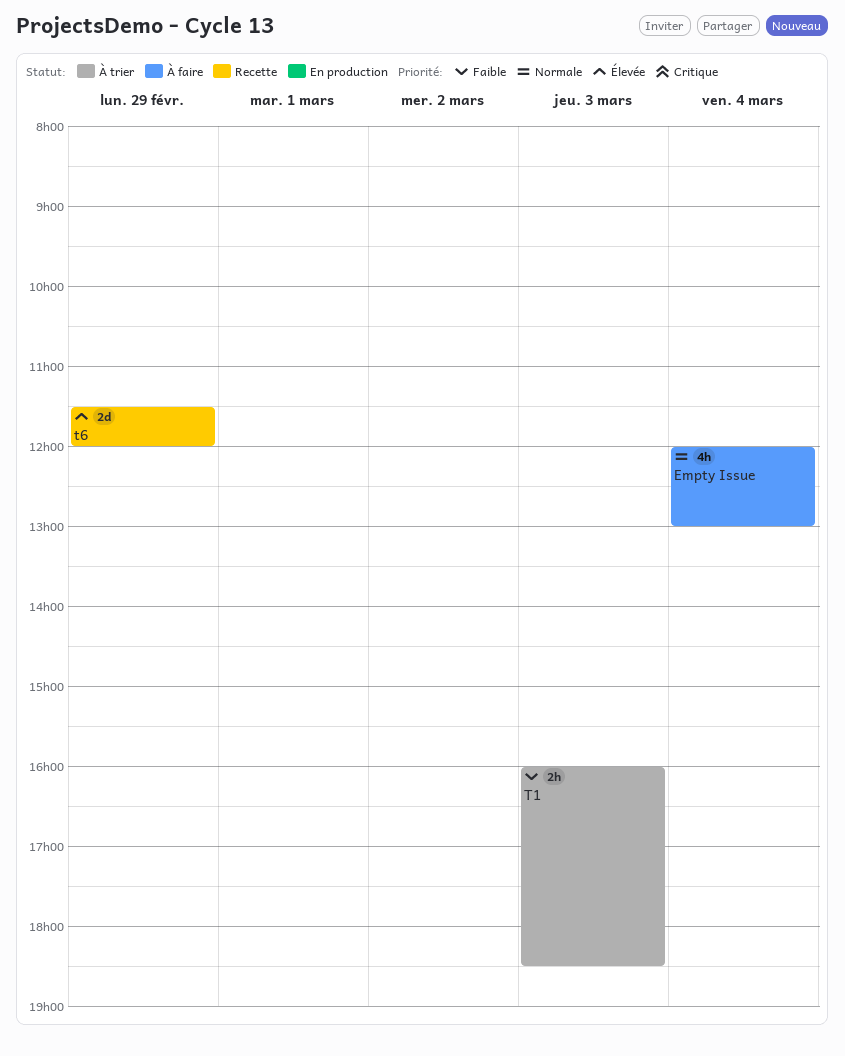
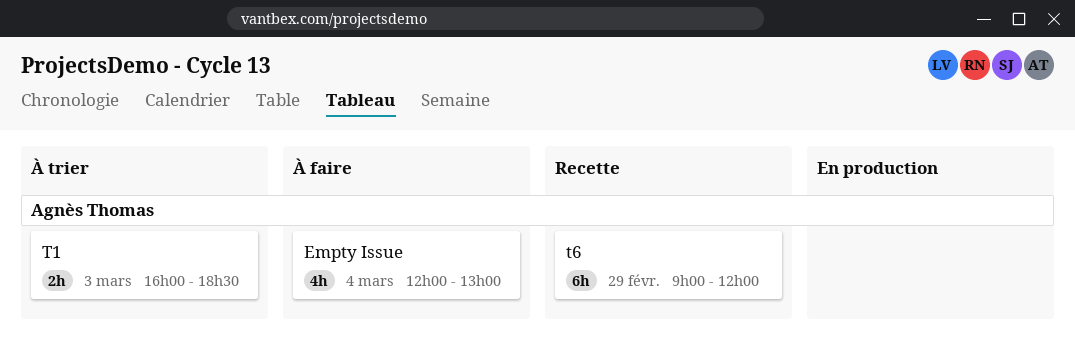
t6, estimate: 2d -> 6h
t6, begins: 11:30 -> 09:00

